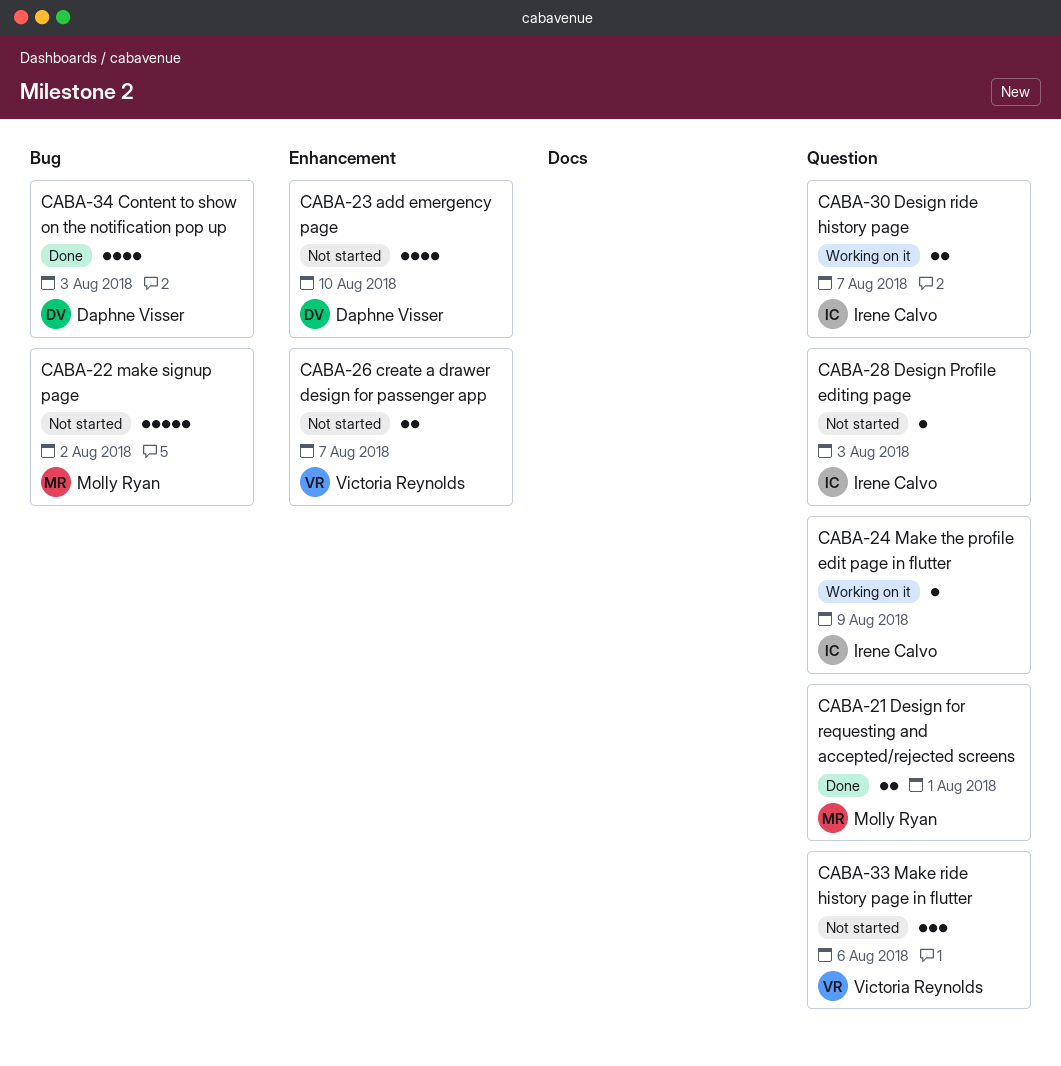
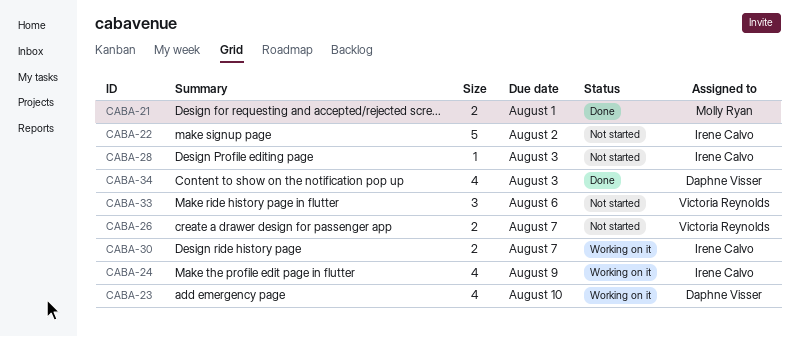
CABA-22, owner: Molly Ryan -> Irene Calvo
CABA-23, status: Not started -> Working on it
CABA-24, estimate: 1 -> 4

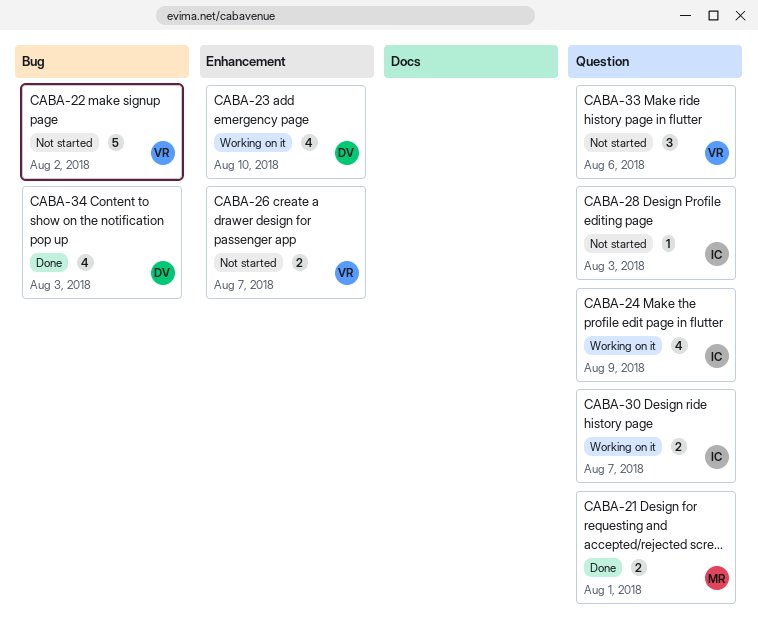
CABA-22, owner: Irene Calvo -> Victoria Reynolds

